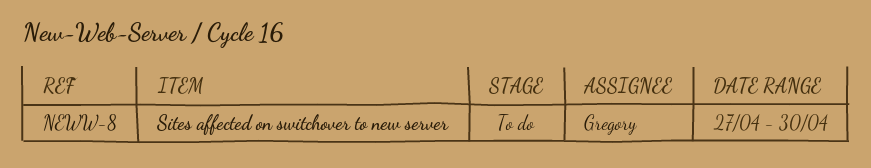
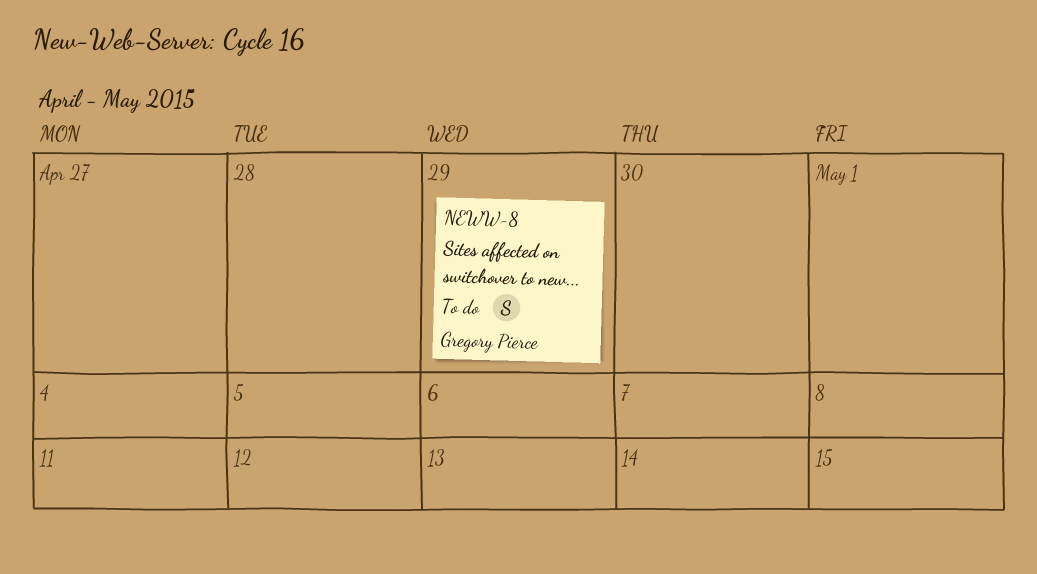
NEWW-8, due: Apr 30 -> Apr 29

